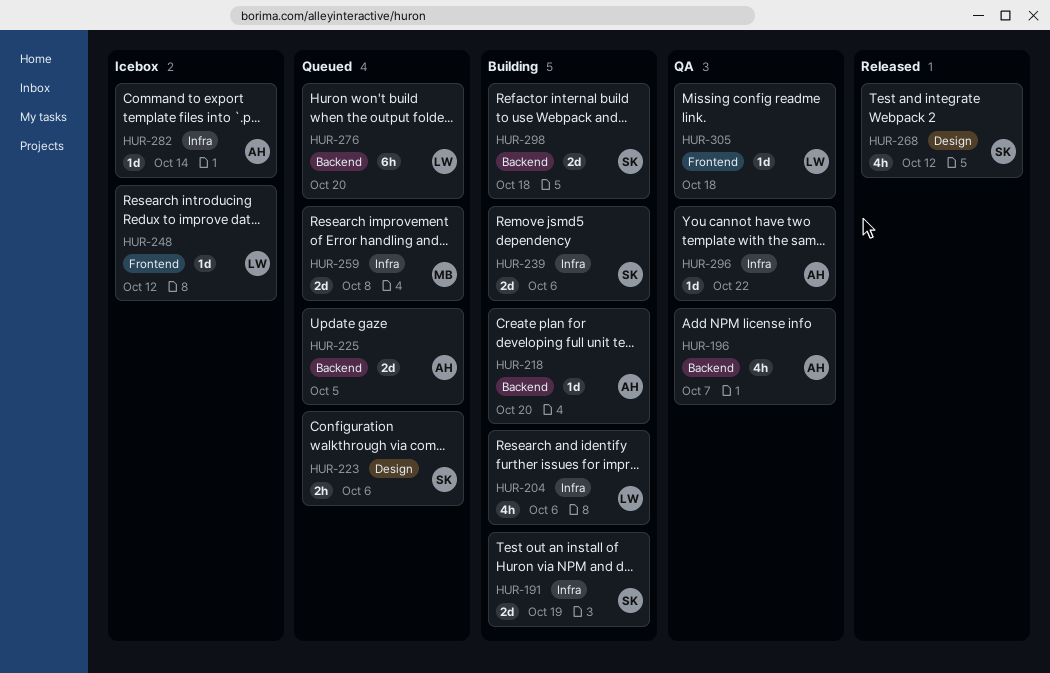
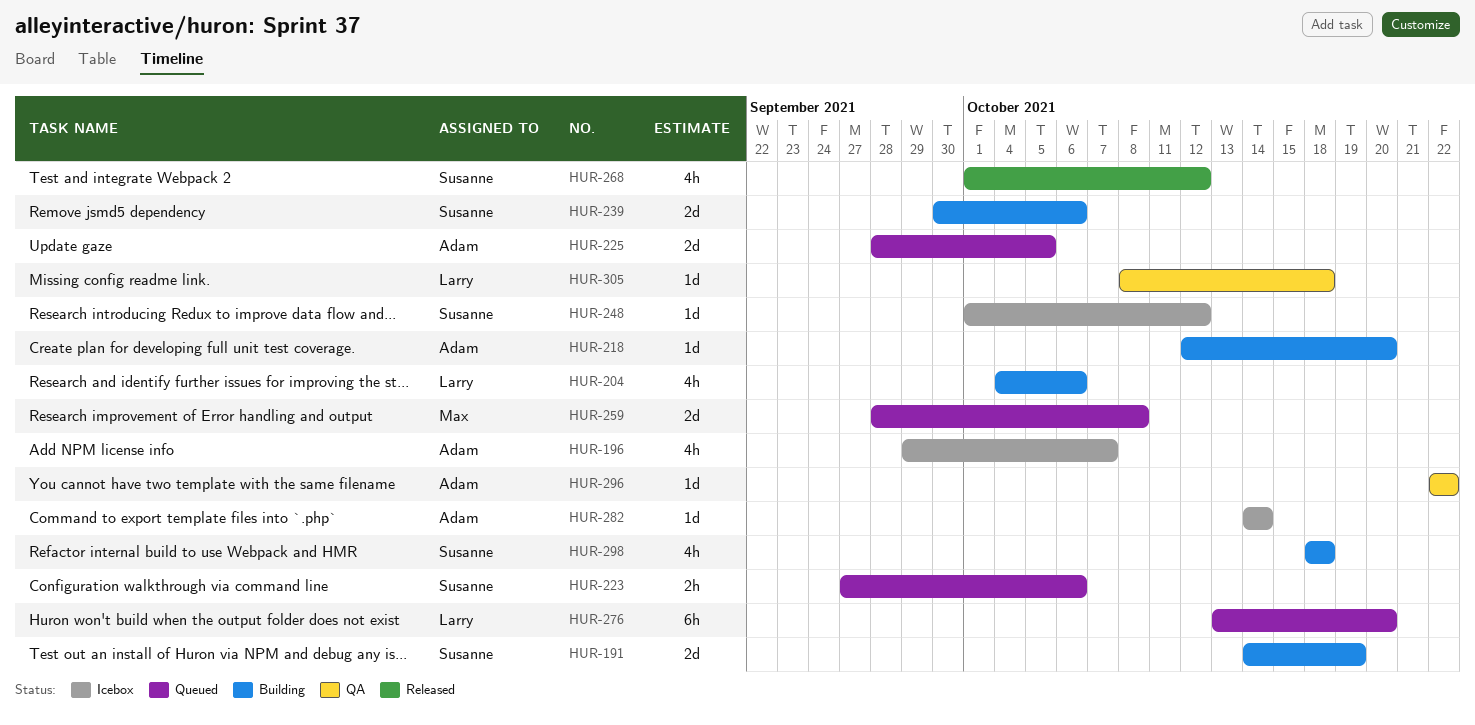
HUR-196, status: QA -> Icebox
HUR-248, owner: Larry -> Susanne
HUR-298, estimate: 2d -> 4h

